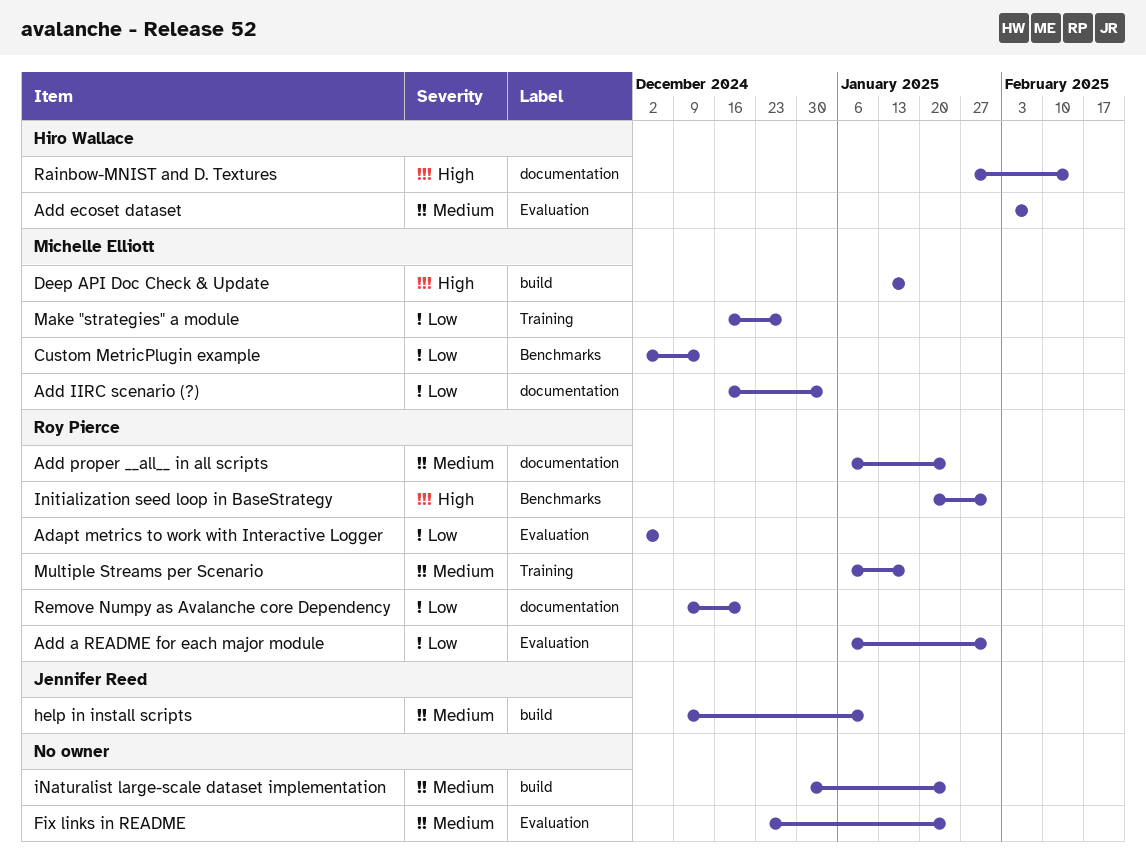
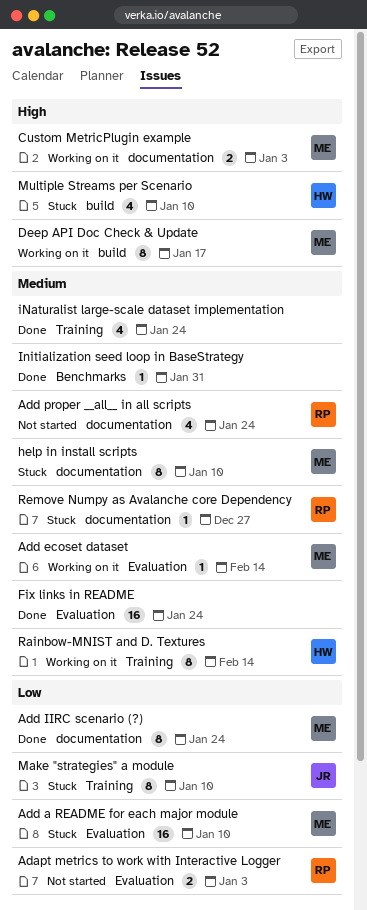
Adapt metrics to work with Interactive Logger, due: Dec 6 -> Jan 3
Add a README for each major module, owner: Roy Pierce -> Michelle Elliott
Add a README for each major module, due: Jan 31 -> Jan 10
Add ecoset dataset, owner: Hiro Wallace -> Michelle Elliott
Add ecoset dataset, due: Feb 7 -> Feb 14
Add IIRC scenario (?), due: Jan 3 -> Jan 24
Custom MetricPlugin example, priority: Low -> High
Custom MetricPlugin example, label: Benchmarks -> documentation
Custom MetricPlugin example, due: Dec 13 -> Jan 3
help in install scripts, owner: Jennifer Reed -> Michelle Elliott
help in install scripts, label: build -> documentation
iNaturalist large-scale dataset implementation, label: build -> Training
Initialization seed loop in BaseStrategy, owner: Roy Pierce -> none
Initialization seed loop in BaseStrategy, priority: High -> Medium
Make "strategies" a module, owner: Michelle Elliott -> Jennifer Reed
Make "strategies" a module, due: Dec 27 -> Jan 10
Multiple Streams per Scenario, owner: Roy Pierce -> Hiro Wallace
Multiple Streams per Scenario, priority: Medium -> High
Multiple Streams per Scenario, label: Training -> build
Multiple Streams per Scenario, due: Jan 17 -> Jan 10
Rainbow-MNIST and D. Textures, priority: High -> Medium
Rainbow-MNIST and D. Textures, label: documentation -> Training
Remove Numpy as Avalanche core Dependency, priority: Low -> Medium
Remove Numpy as Avalanche core Dependency, due: Dec 20 -> Dec 27

